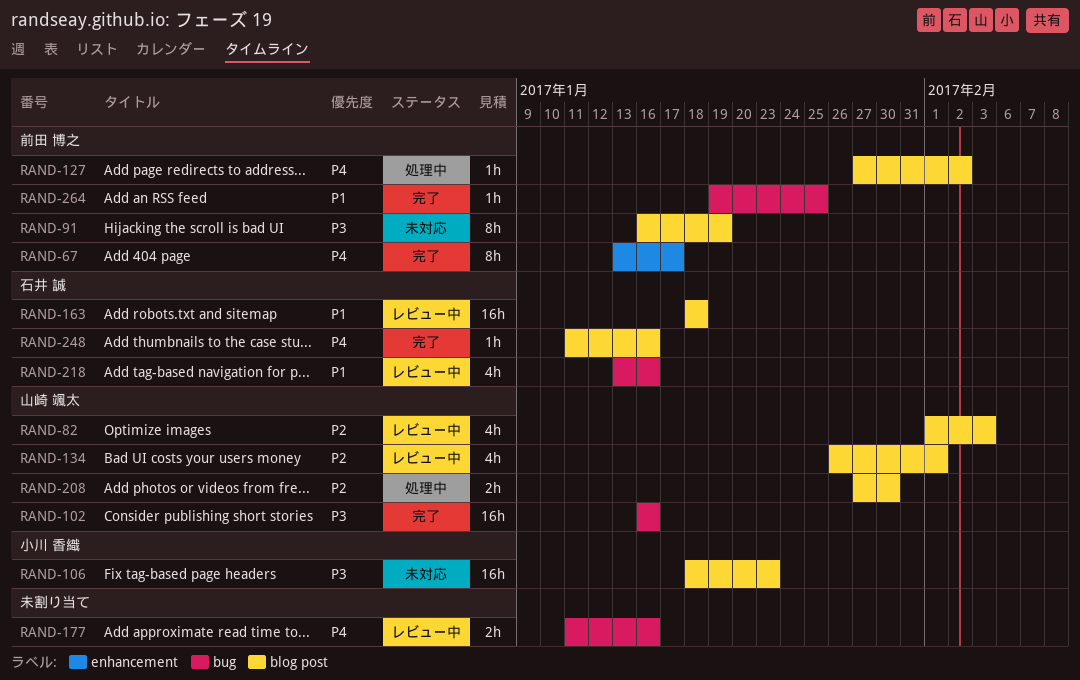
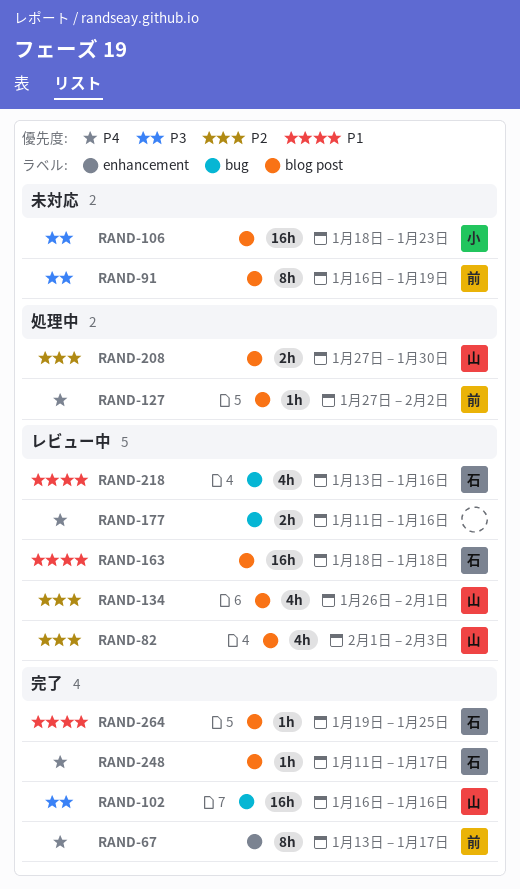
RAND-248, due: Jan 16 -> Jan 17
RAND-264, owner: 前田 博之 -> 石井 誠
RAND-264, label: bug -> blog post

